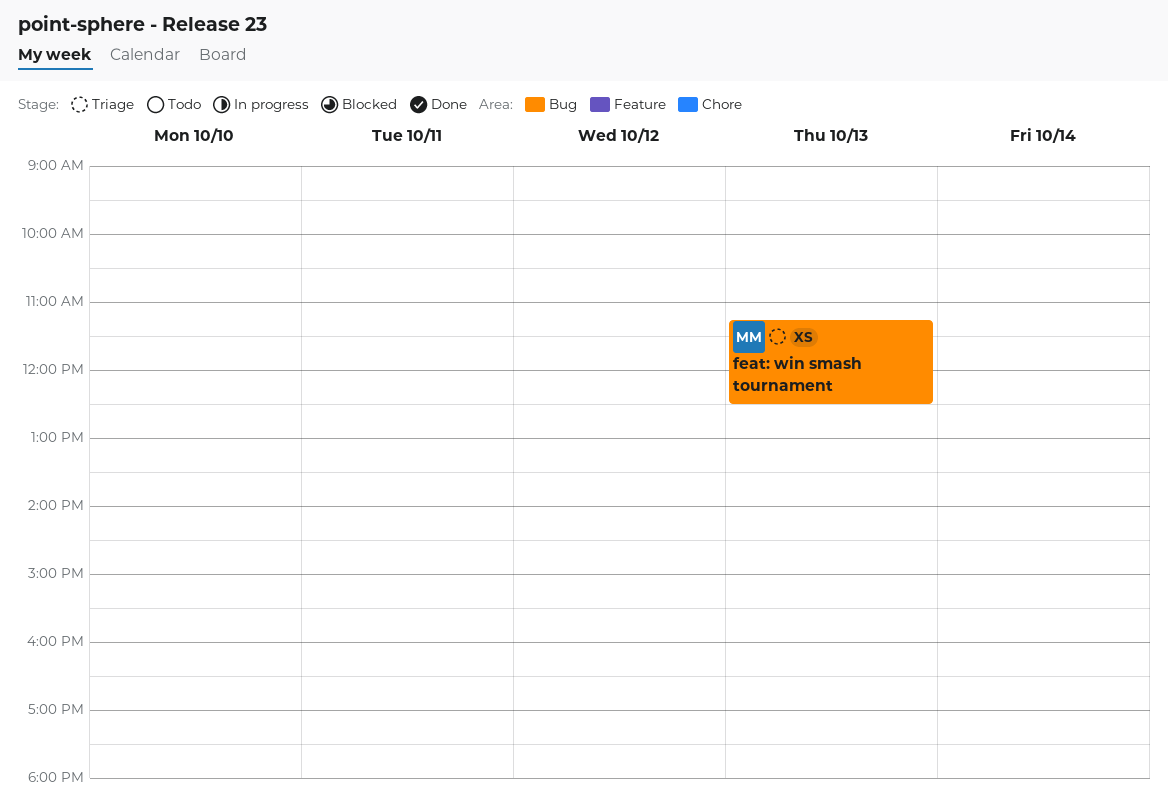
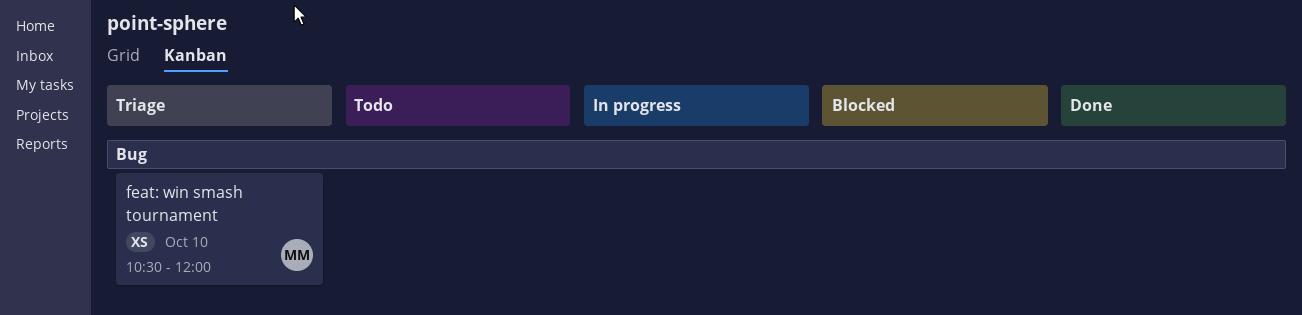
feat: win smash tournament, day: Oct 13 -> Oct 10
feat: win smash tournament, begins: 11:15 -> 10:30
feat: win smash tournament, ends: 12:30 -> 12:00

